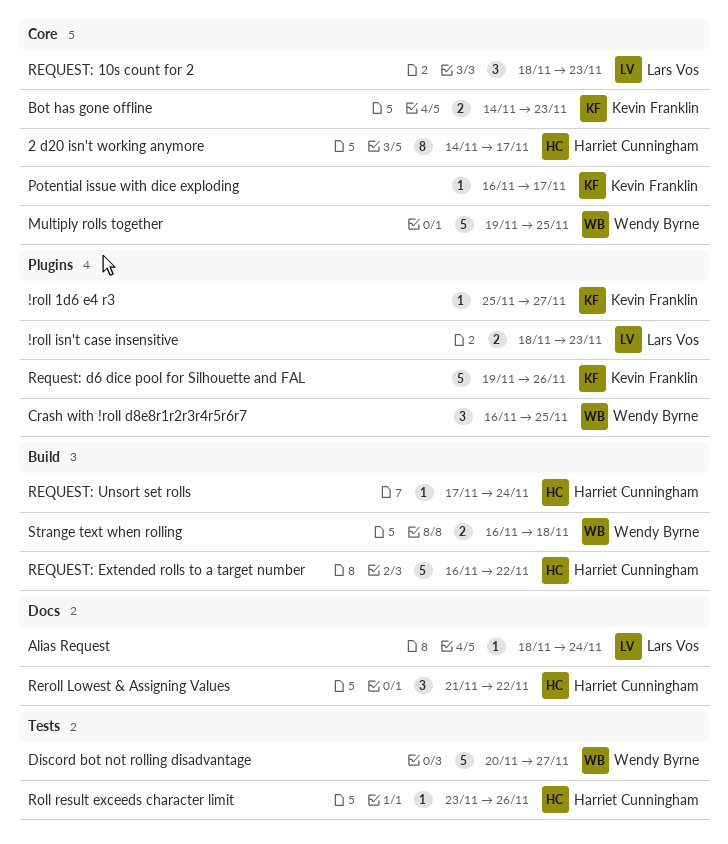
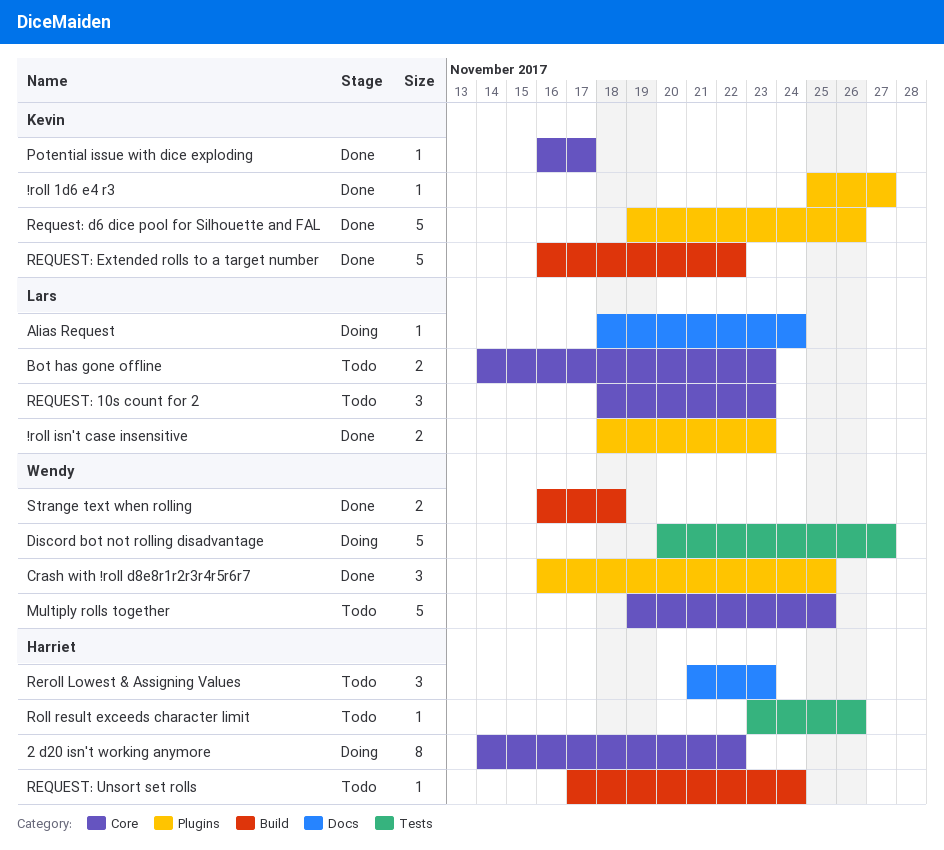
2 d20 isn't working anymore, due: Nov 17 -> Nov 22
Bot has gone offline, owner: Kevin Franklin -> Lars Vos
REQUEST: Extended rolls to a target number, owner: Harriet Cunningham -> Kevin Franklin
Reroll Lowest & Assigning Values, due: Nov 22 -> Nov 23

